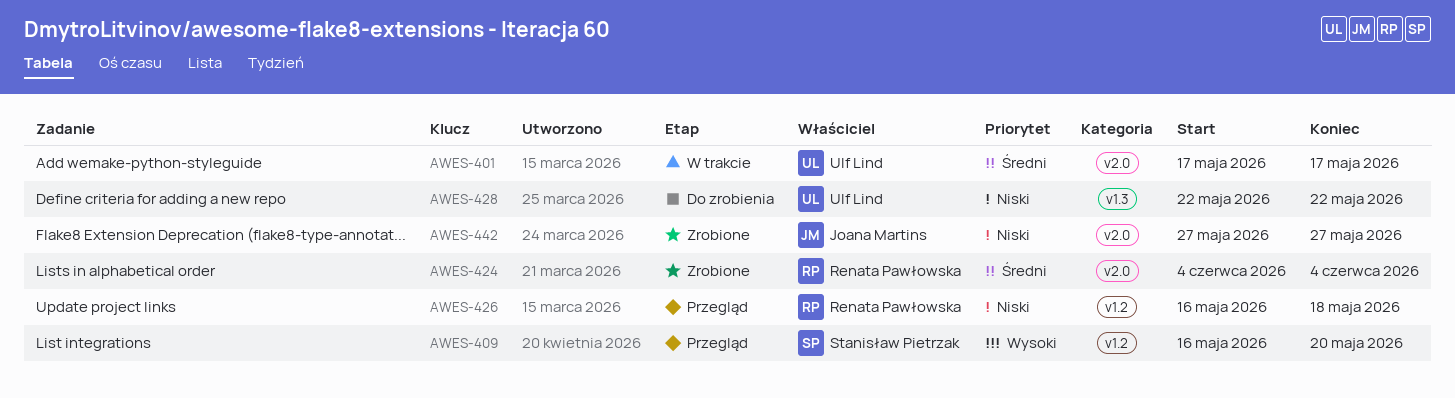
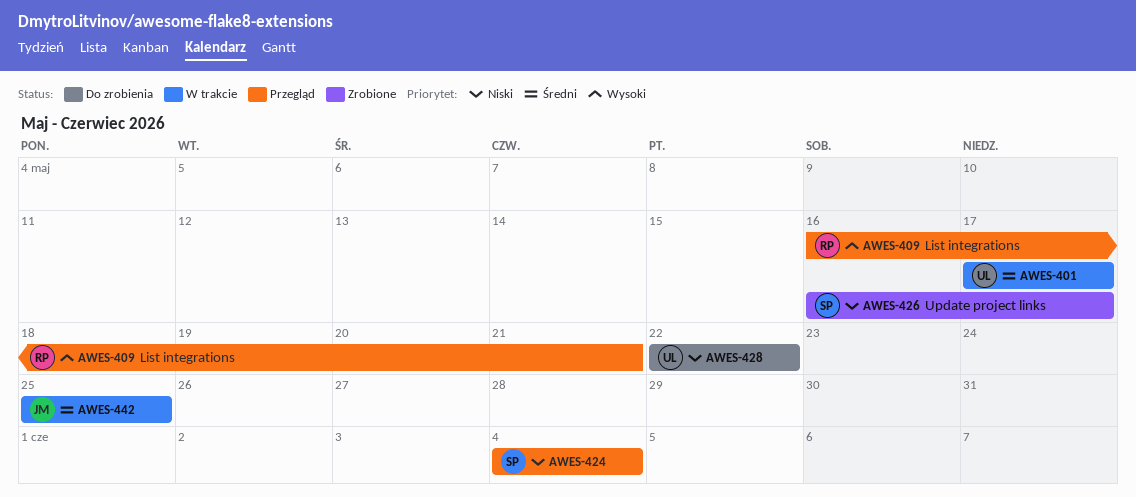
AWES-409, owner: Stanisław Pietrzak -> Renata Pawłowska
AWES-409, due: May 20 -> May 21
AWES-424, status: Zrobione -> Przegląd
AWES-424, owner: Renata Pawłowska -> Stanisław Pietrzak
AWES-424, priority: Średni -> Niski
AWES-426, status: Przegląd -> Zrobione
AWES-426, owner: Renata Pawłowska -> Stanisław Pietrzak
AWES-426, due: May 18 -> May 17
AWES-442, status: Zrobione -> W trakcie
AWES-442, priority: Niski -> Średni
AWES-442, start: May 27 -> May 25
AWES-442, due: May 27 -> May 25

